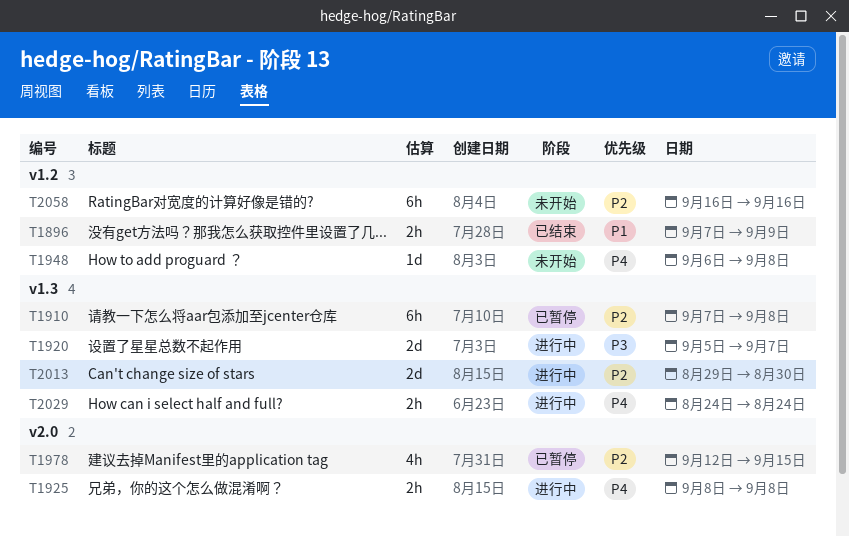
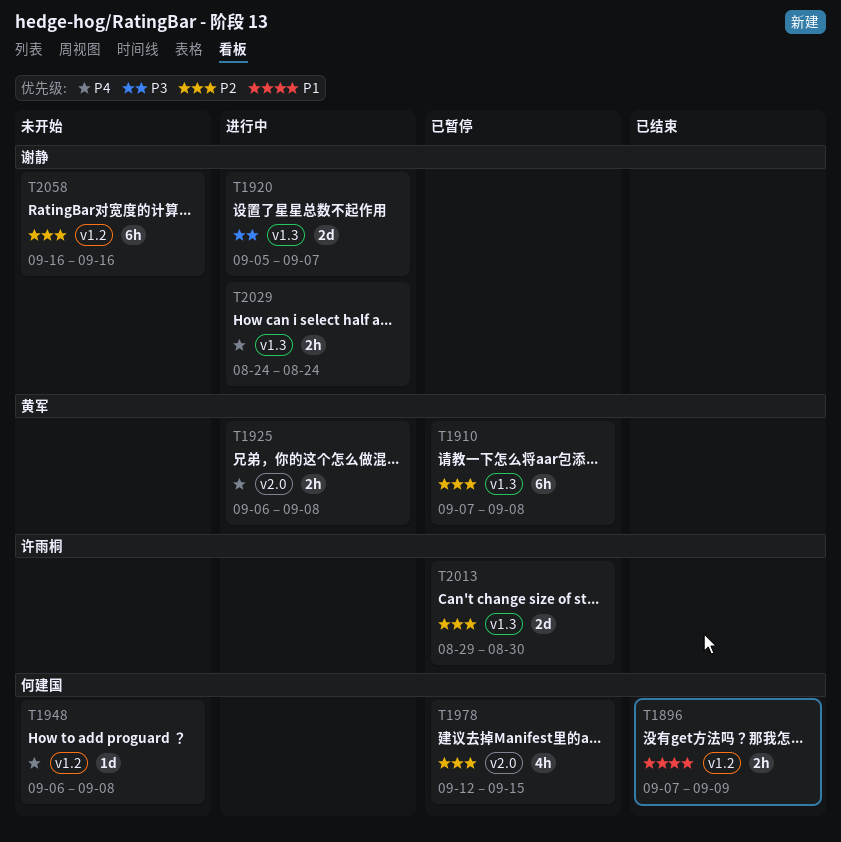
T1925, start: Sep 8 -> Sep 6
T2013, status: 进行中 -> 已暂停

